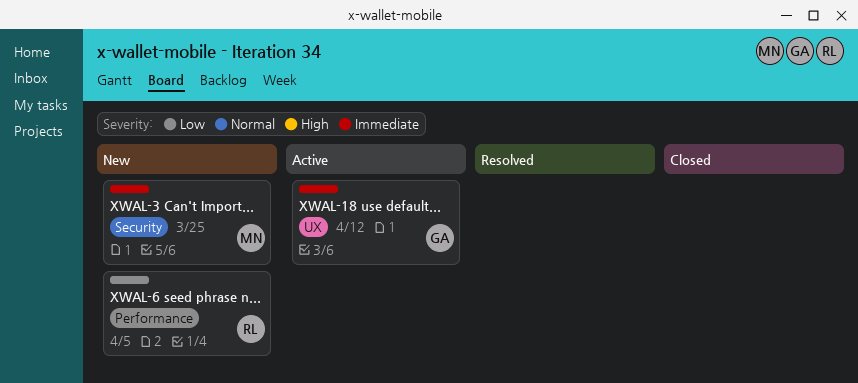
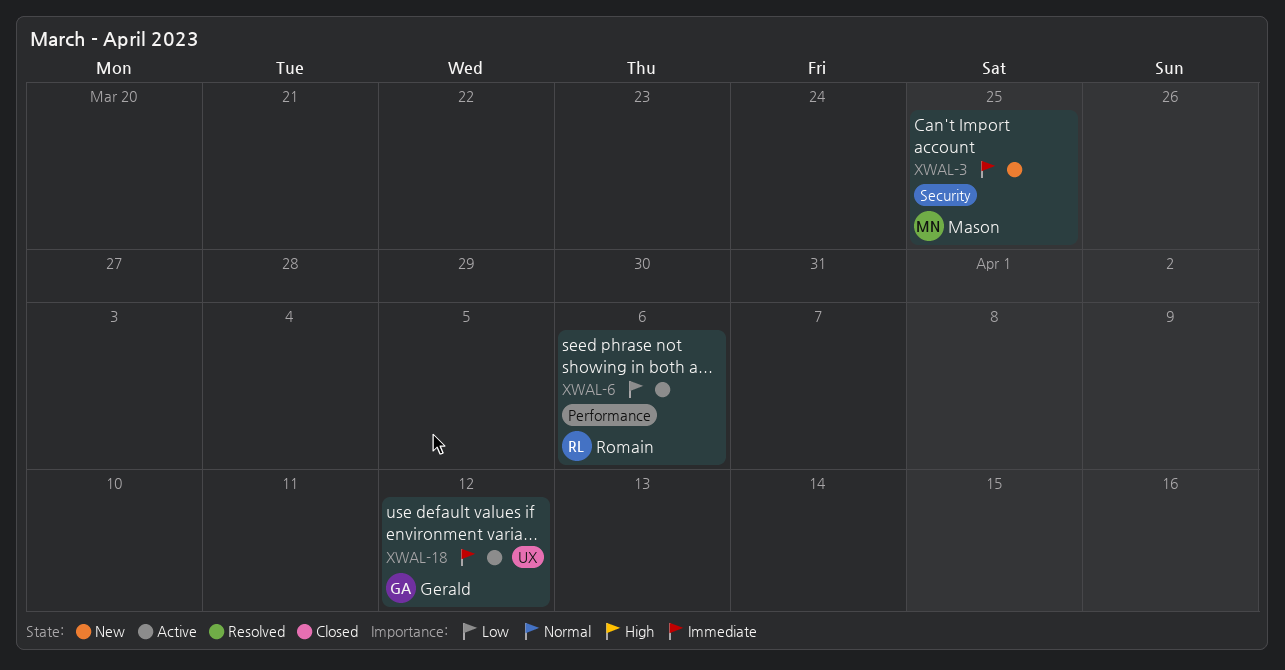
XWAL-6, status: New -> Active
XWAL-6, due: Apr 5 -> Apr 6

